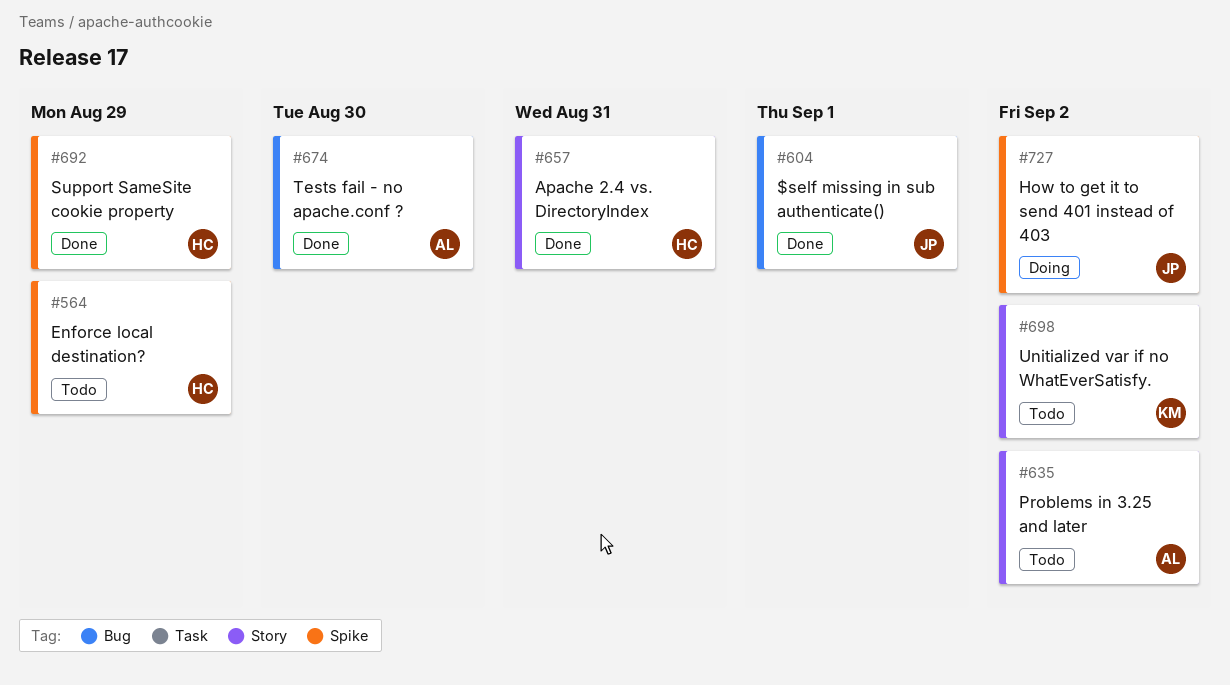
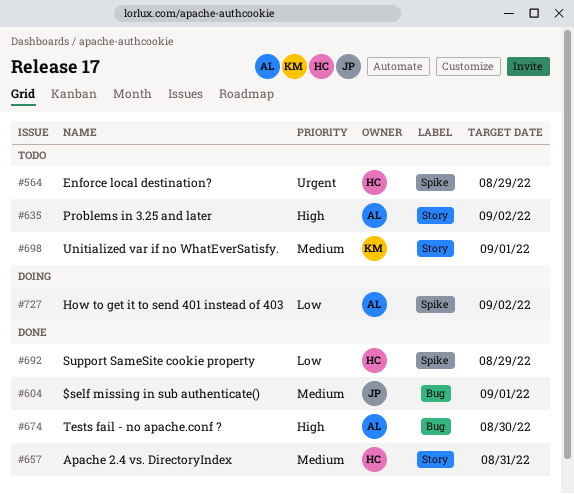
#698, due: Sep 2 -> Sep 1
#727, owner: JP -> AL

